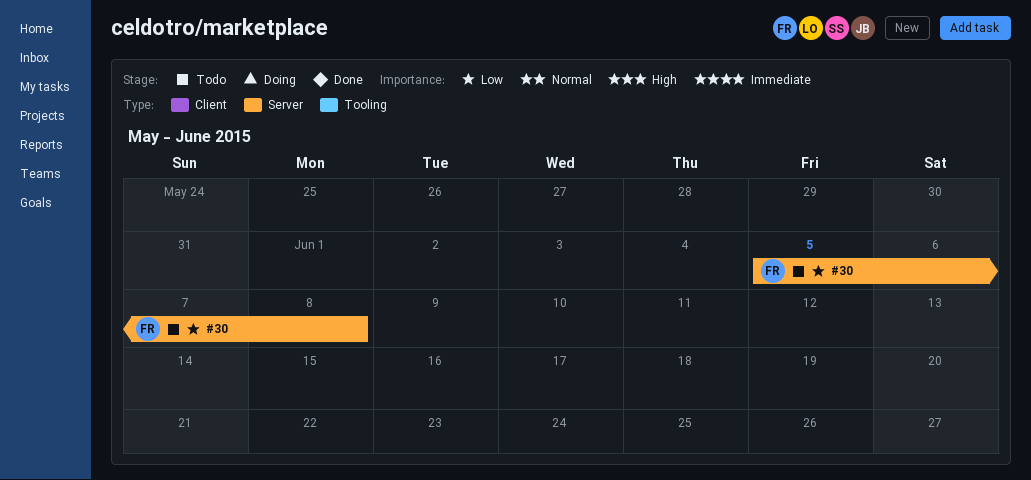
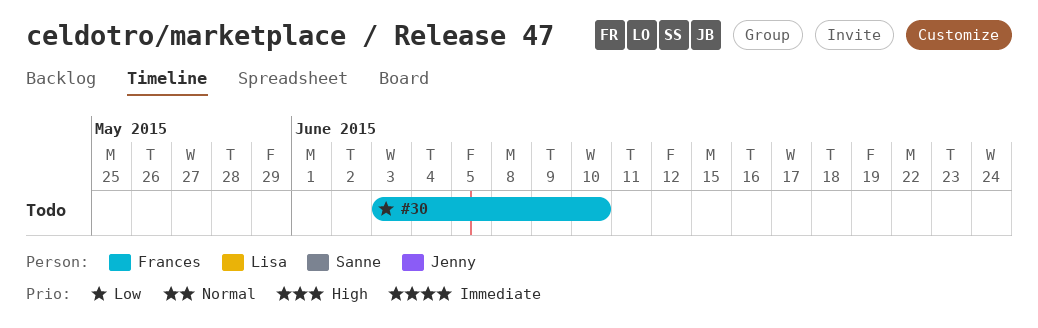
#30, start: Jun 5 -> Jun 3
#30, due: Jun 8 -> Jun 10

